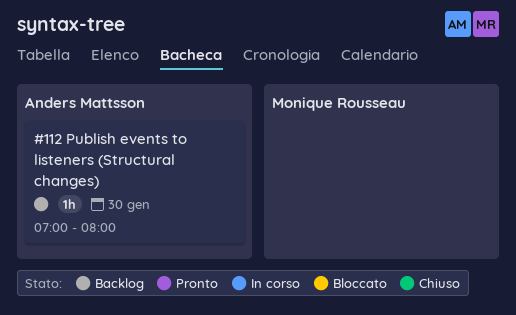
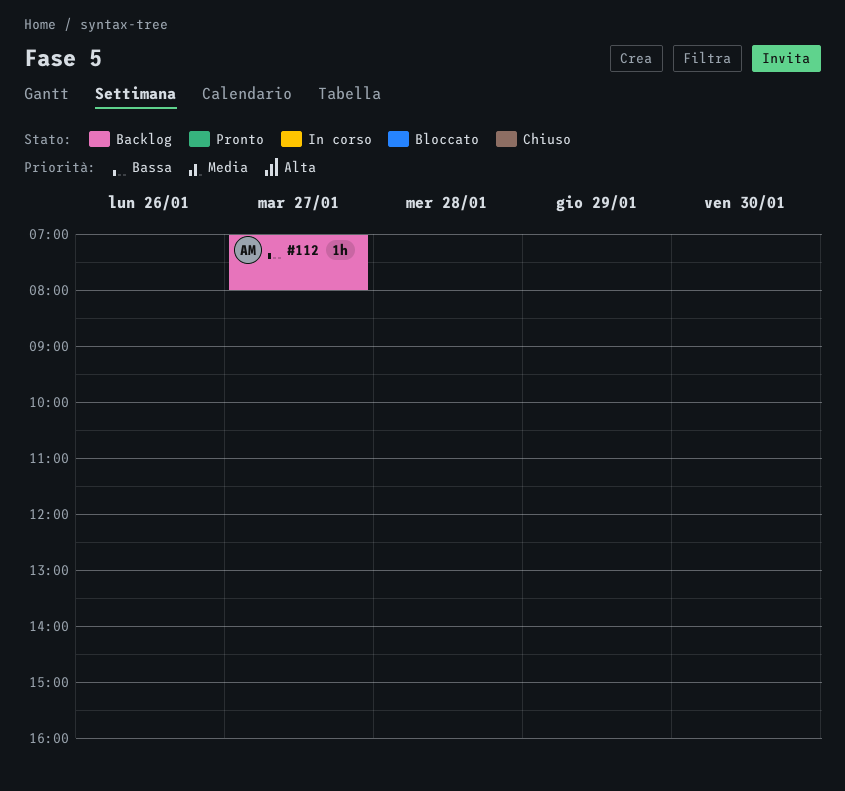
#112, day: Jan 30 -> Jan 27

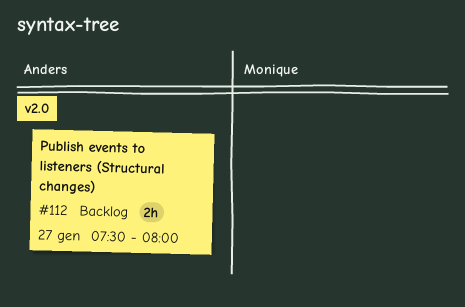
#112, estimate: 1h -> 2h
#112, begins: 07:00 -> 07:30

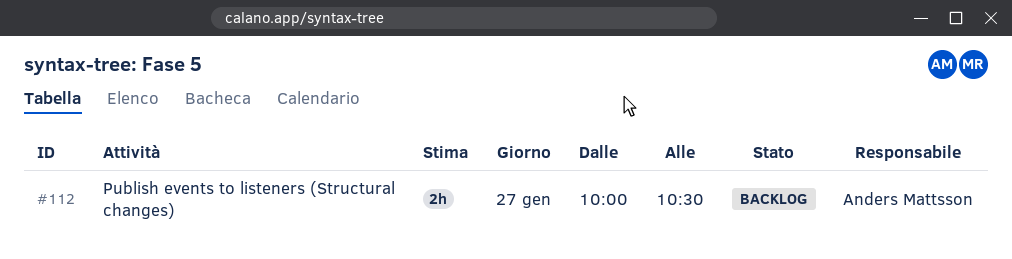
#112, begins: 07:30 -> 10:00
#112, ends: 08:00 -> 10:30

